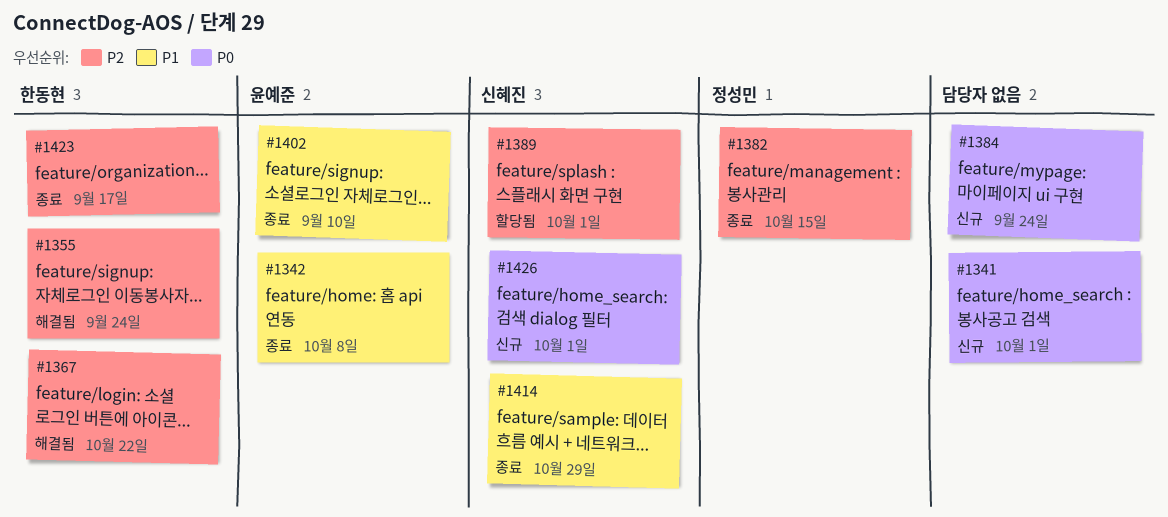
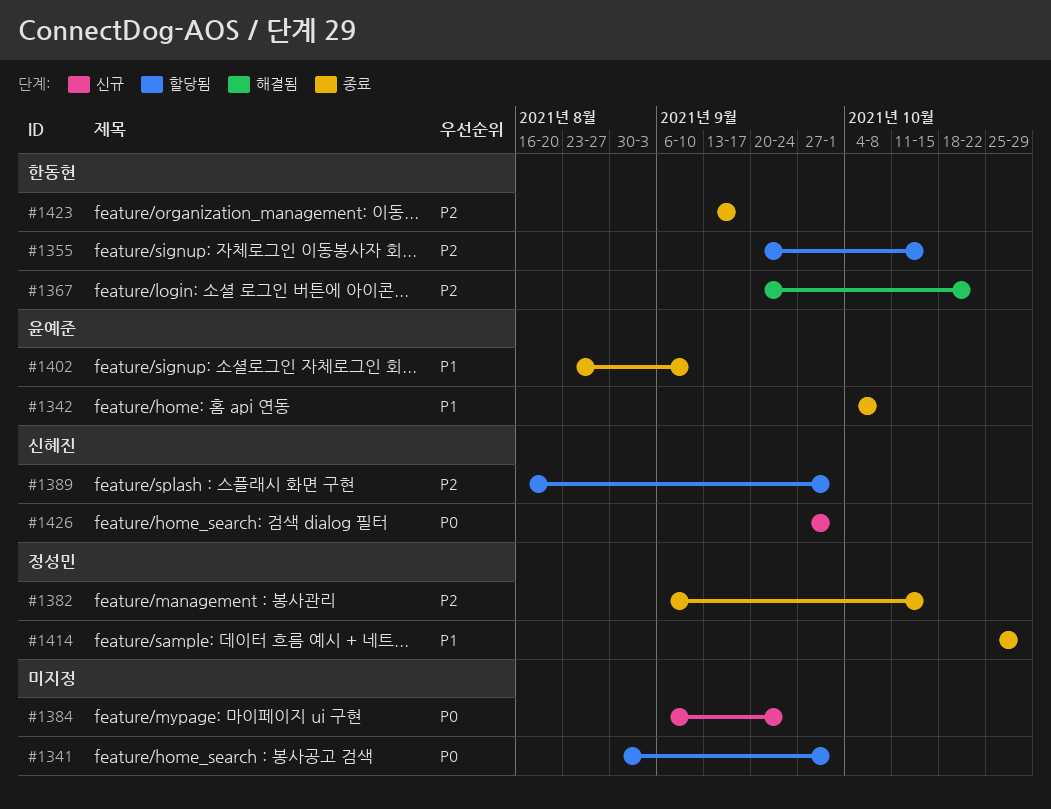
#1341, status: 신규 -> 할당됨
#1355, status: 해결됨 -> 할당됨
#1355, due: Sep 24 -> Oct 15
#1414, owner: 신혜진 -> 정성민

